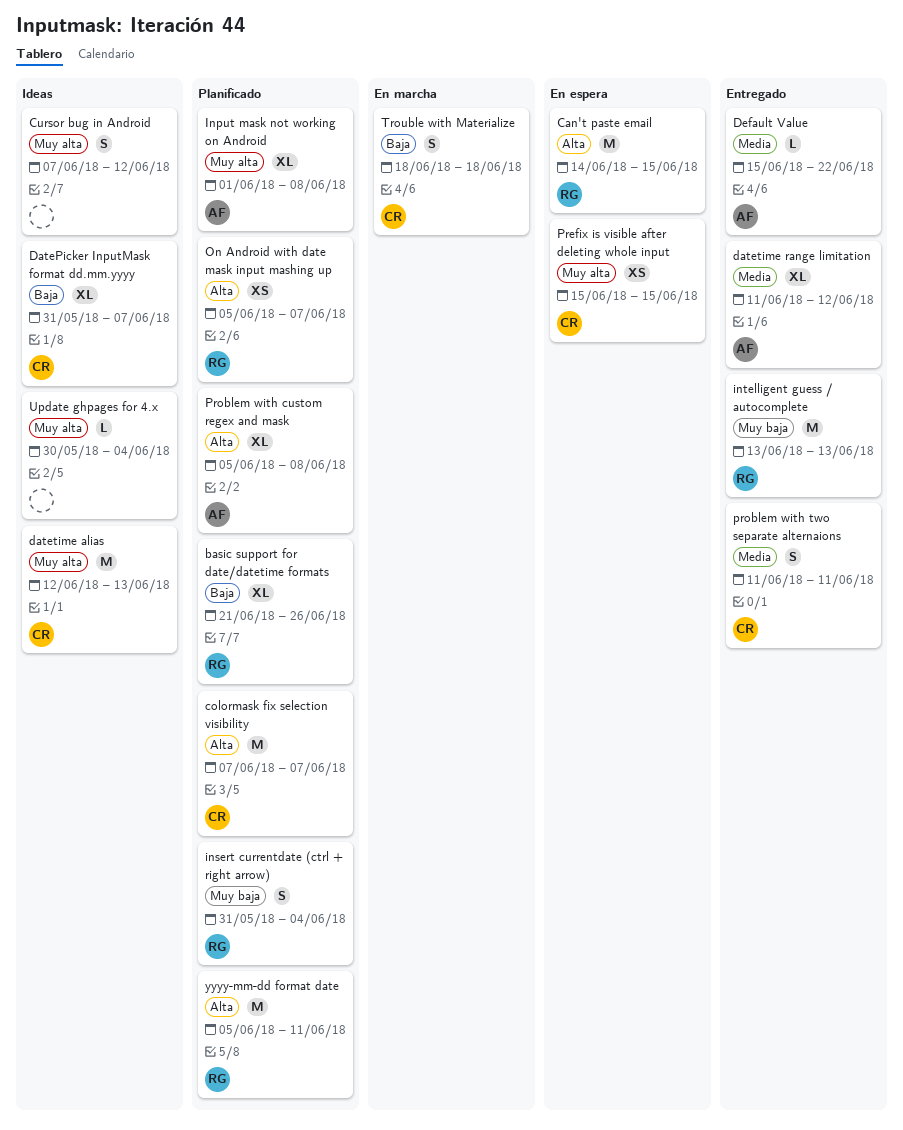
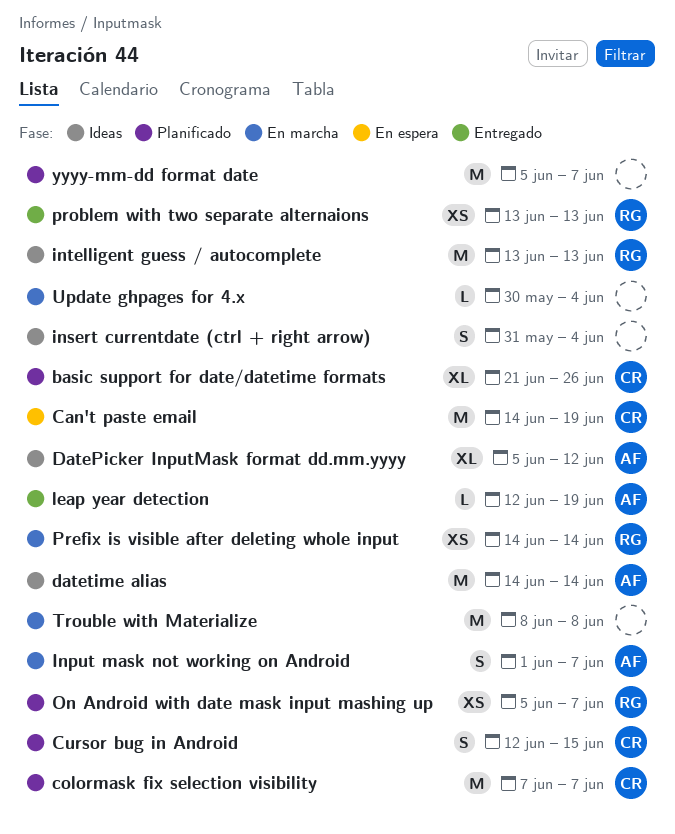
basic support for date/datetime formats, owner: RG -> CR
Can't paste email, owner: RG -> CR
Can't paste email, due: Jun 15 -> Jun 19
Cursor bug in Android, status: Ideas -> Planificado
Cursor bug in Android, owner: none -> CR
Cursor bug in Android, start: Jun 7 -> Jun 12
Cursor bug in Android, due: Jun 12 -> Jun 15
DatePicker InputMask format dd.mm.yyyy, owner: CR -> AF
DatePicker InputMask format dd.mm.yyyy, start: May 31 -> Jun 5
DatePicker InputMask format dd.mm.yyyy, due: Jun 7 -> Jun 12
datetime alias, owner: CR -> AF
datetime alias, start: Jun 12 -> Jun 14
datetime alias, due: Jun 13 -> Jun 14
datetime range limitation: present -> none
Default Value: present -> none
Input mask not working on Android, status: Planificado -> En marcha
Input mask not working on Android, estimate: XL -> S
Input mask not working on Android, due: Jun 8 -> Jun 7
insert currentdate (ctrl + right arrow), status: Planificado -> Ideas
insert currentdate (ctrl + right arrow), owner: RG -> none
intelligent guess / autocomplete, status: Entregado -> Ideas
leap year detection: none -> present
Prefix is visible after deleting whole input, status: En espera -> En marcha
Prefix is visible after deleting whole input, owner: CR -> RG
Prefix is visible after deleting whole input, start: Jun 15 -> Jun 14
Prefix is visible after deleting whole input, due: Jun 15 -> Jun 14
Problem with custom regex and mask: present -> none
problem with two separate alternaions, owner: CR -> RG
problem with two separate alternaions, estimate: S -> XS
problem with two separate alternaions, start: Jun 11 -> Jun 13
problem with two separate alternaions, due: Jun 11 -> Jun 13
Trouble with Materialize, owner: CR -> none
Trouble with Materialize, estimate: S -> M
Trouble with Materialize, start: Jun 18 -> Jun 8
Trouble with Materialize, due: Jun 18 -> Jun 8
Update ghpages for 4.x, status: Ideas -> En marcha
yyyy-mm-dd format date, owner: RG -> none
yyyy-mm-dd format date, due: Jun 11 -> Jun 7

